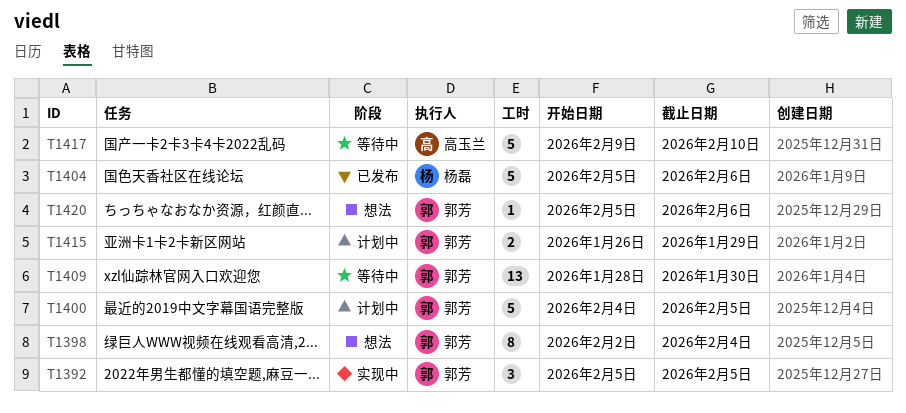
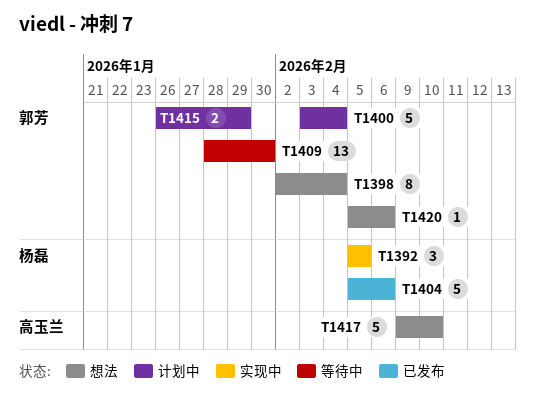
T1392, owner: 郭芳 -> 杨磊
T1400, start: Feb 4 -> Feb 3
T1400, due: Feb 5 -> Feb 4
T1417, status: 等待中 -> 想法

